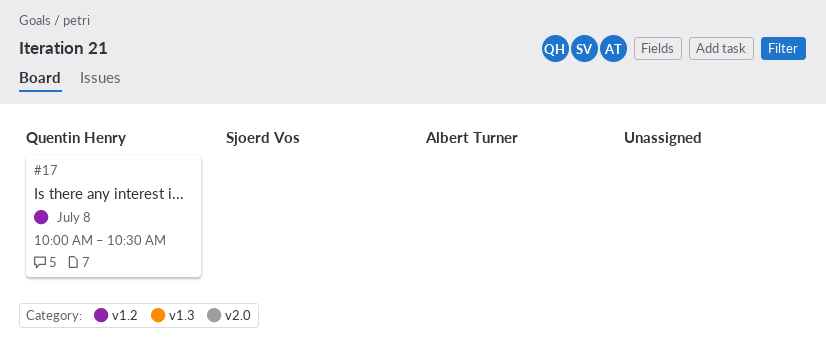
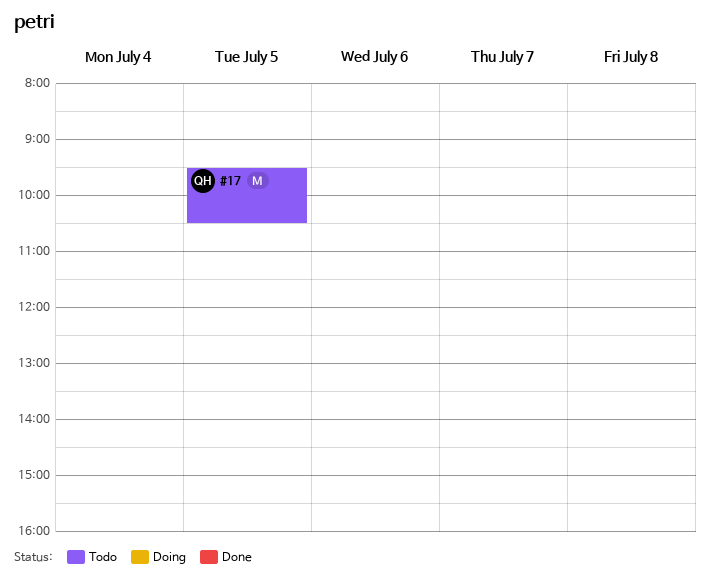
#17, day: Jul 8 -> Jul 5
#17, begins: 10:00 -> 09:30

